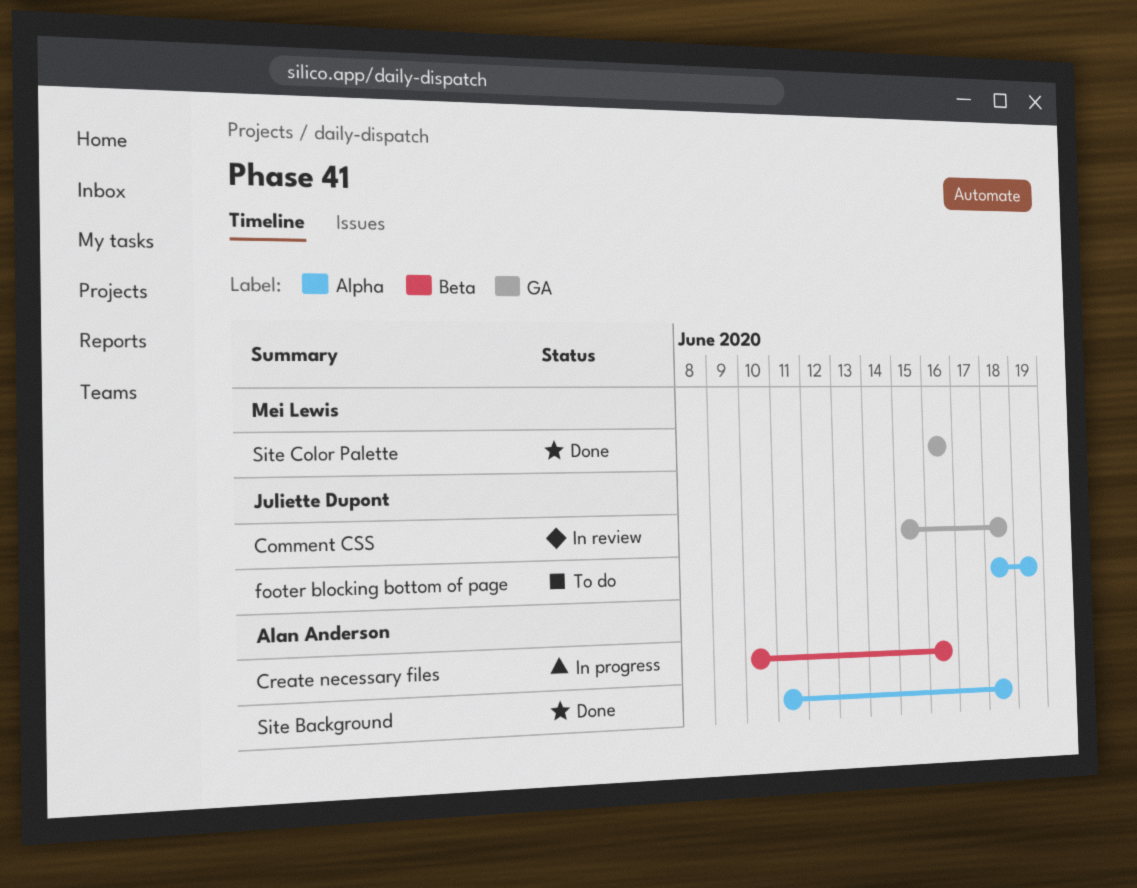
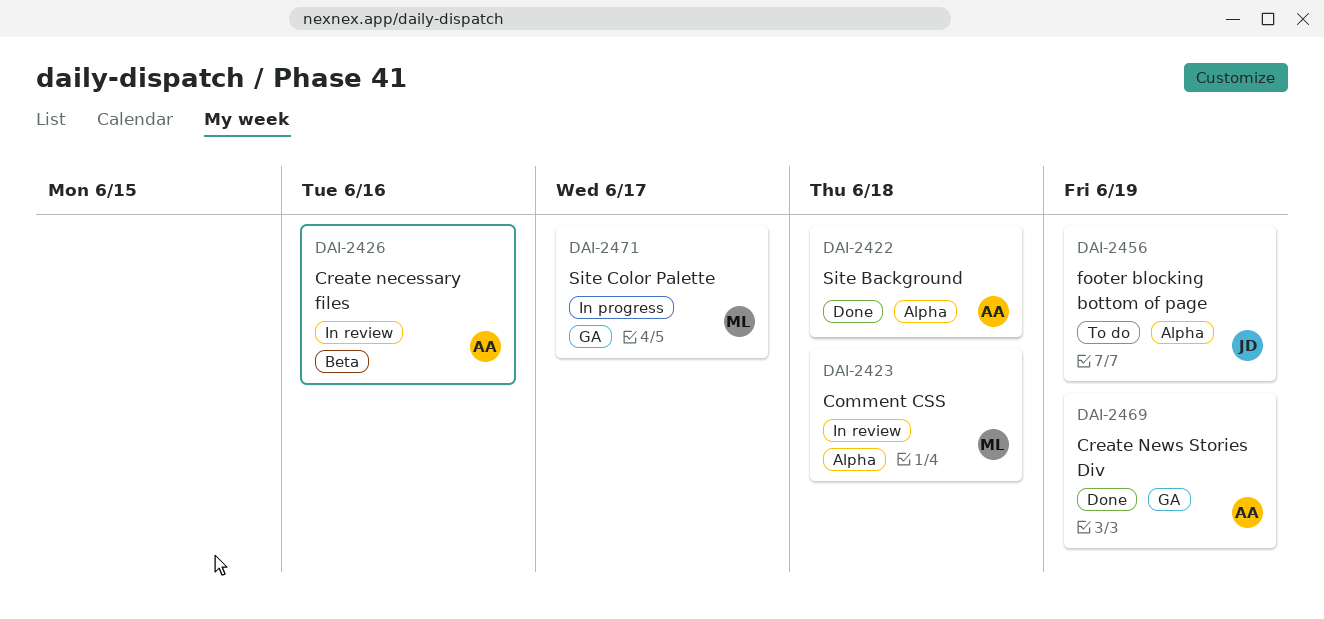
Comment CSS, owner: Juliette Dupont -> Mei Lewis
Comment CSS, label: GA -> Alpha
Create necessary files, status: In progress -> In review
Create News Stories Div: none -> present
Site Color Palette, status: Done -> In progress
Site Color Palette, due: Jun 16 -> Jun 17

